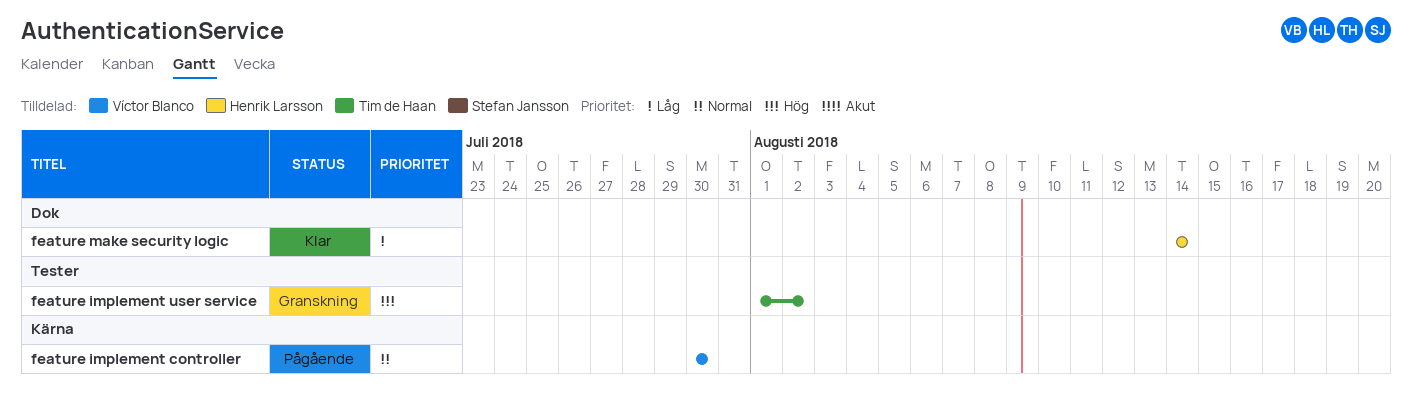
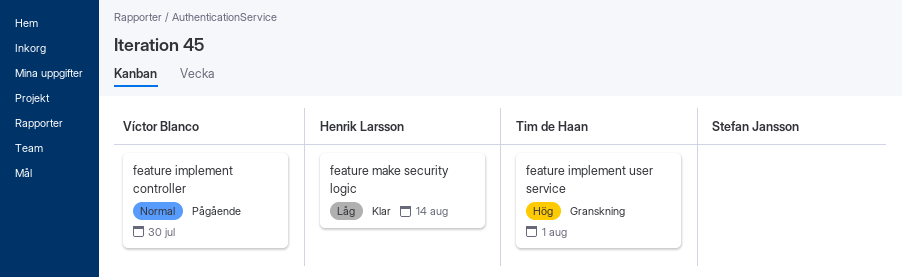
feature implement user service, due: Aug 2 -> Aug 1

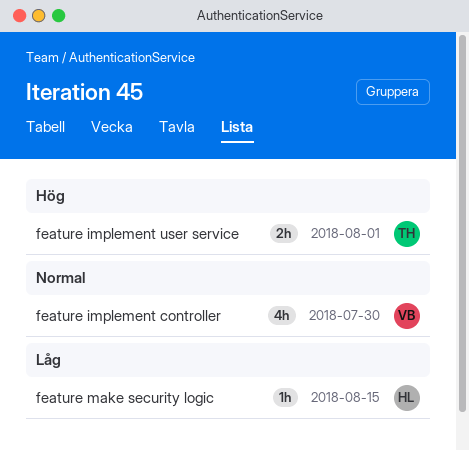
feature make security logic, due: Aug 14 -> Aug 15

